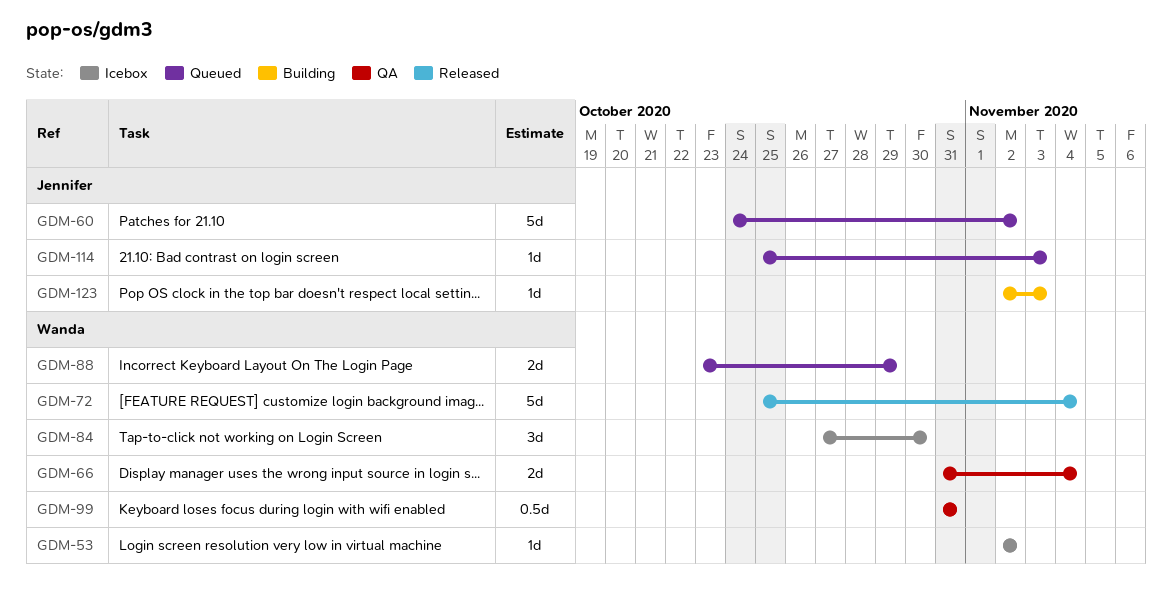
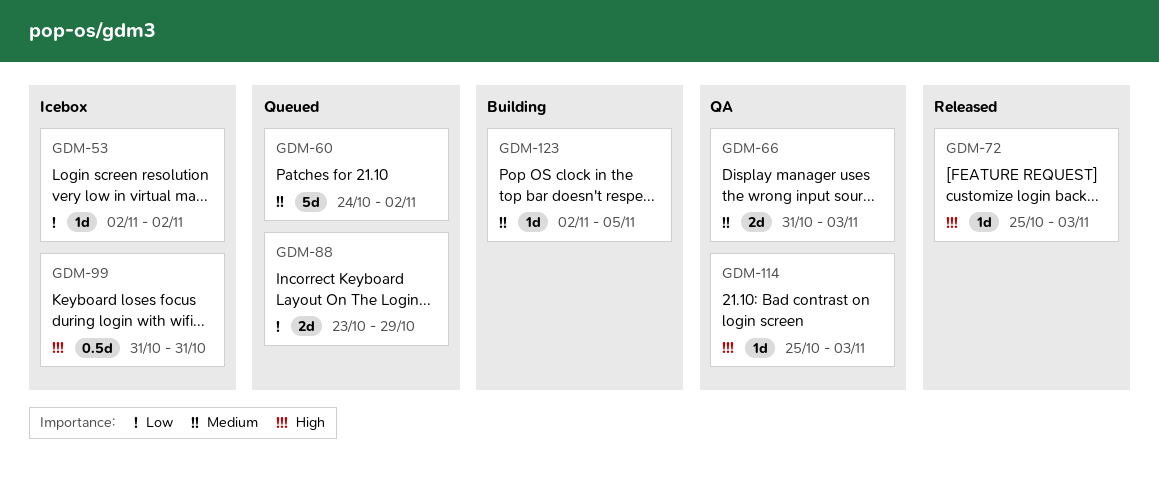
GDM-66, due: Nov 4 -> Nov 3
GDM-72, estimate: 5d -> 1d
GDM-72, due: Nov 4 -> Nov 3
GDM-84: present -> none
GDM-99, status: QA -> Icebox
GDM-114, status: Queued -> QA
GDM-123, due: Nov 3 -> Nov 5

